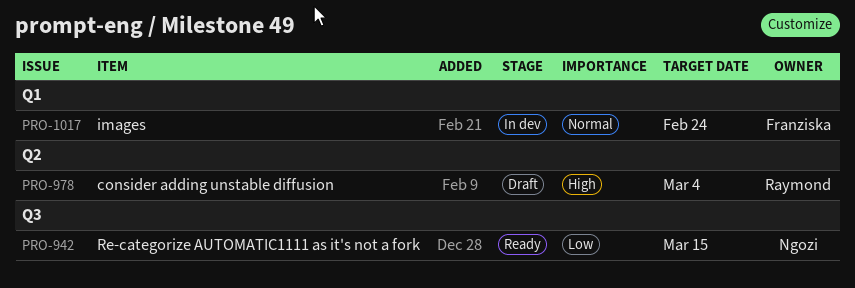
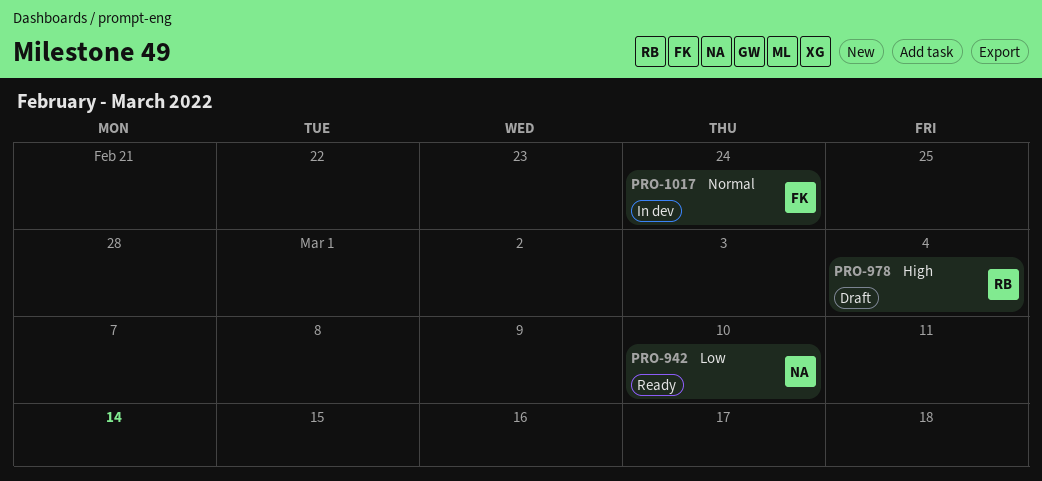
PRO-942, due: Mar 15 -> Mar 10

